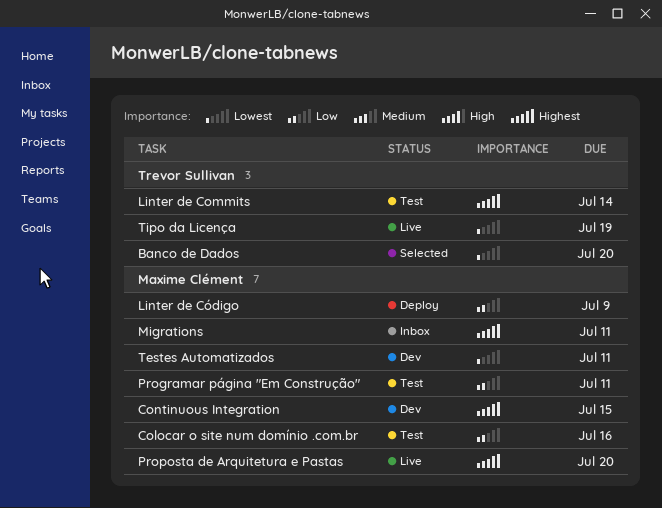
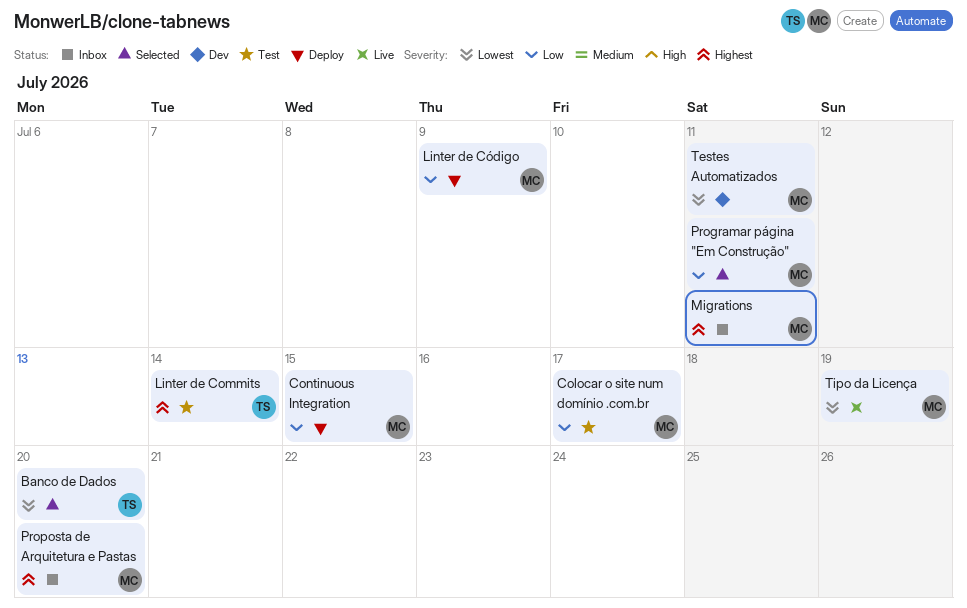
Colocar o site num domínio .com.br, due: Jul 16 -> Jul 17
Continuous Integration, status: Dev -> Deploy
Continuous Integration, priority: Highest -> Low
Programar página "Em Construção", status: Test -> Selected
Proposta de Arquitetura e Pastas, status: Live -> Inbox
Tipo da Licença, owner: Trevor Sullivan -> Maxime Clément

